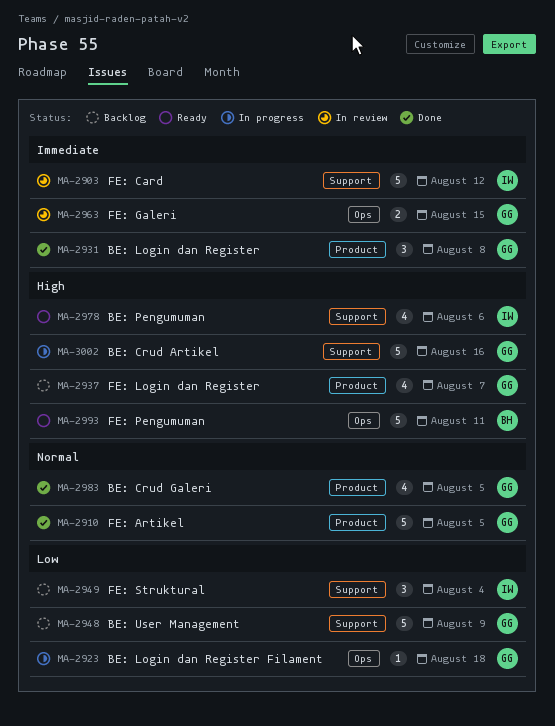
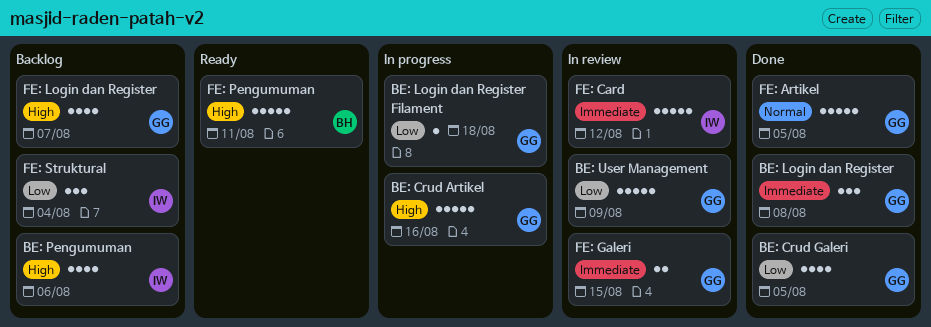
BE: Crud Galeri, priority: Normal -> Low
BE: Pengumuman, status: Ready -> Backlog
BE: User Management, status: Backlog -> In review

